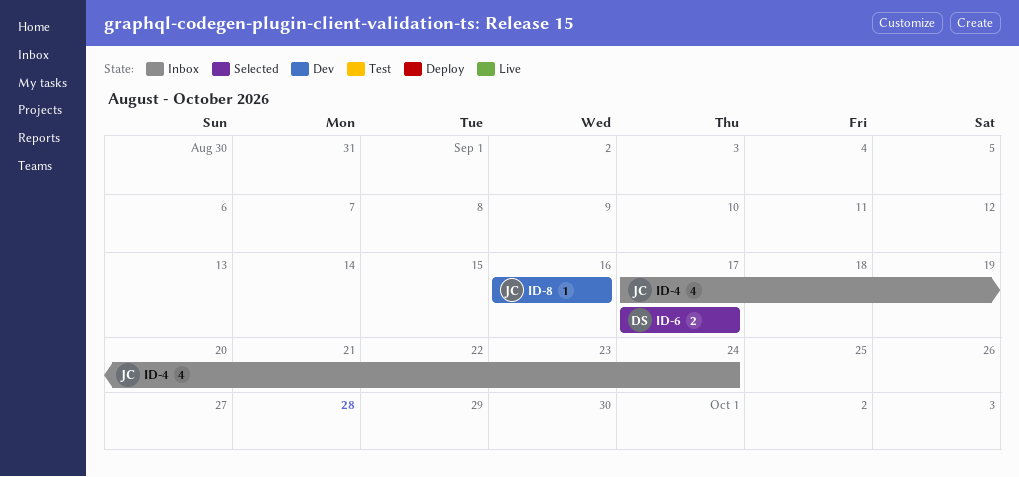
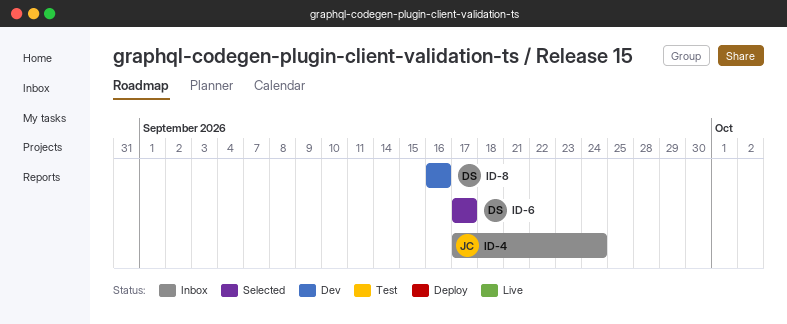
ID-8, owner: JC -> DS

